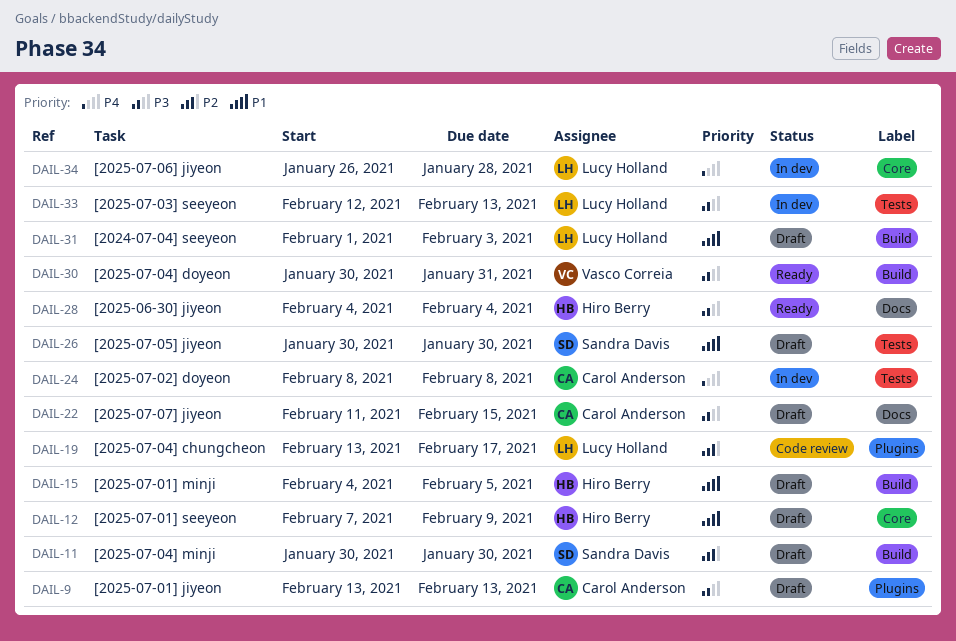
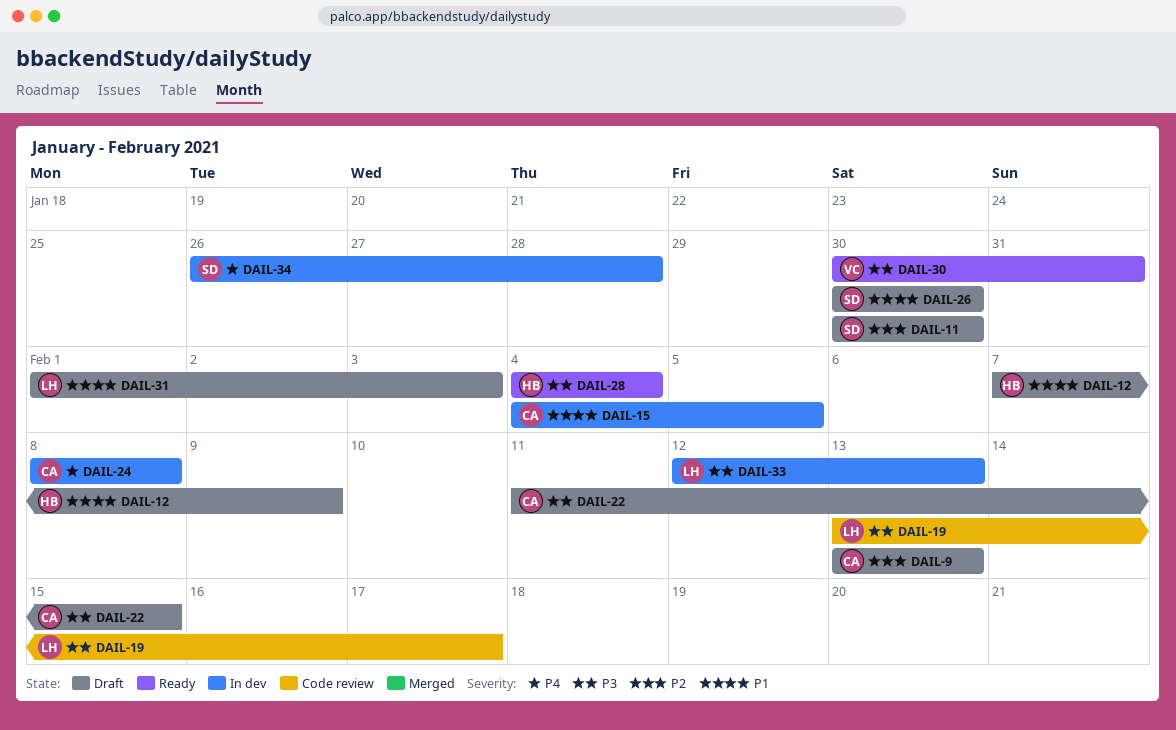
DAIL-9, priority: P3 -> P2
DAIL-15, status: Draft -> In dev
DAIL-15, owner: Hiro Berry -> Carol Anderson
DAIL-19, priority: P2 -> P3
DAIL-34, owner: Lucy Holland -> Sandra Davis

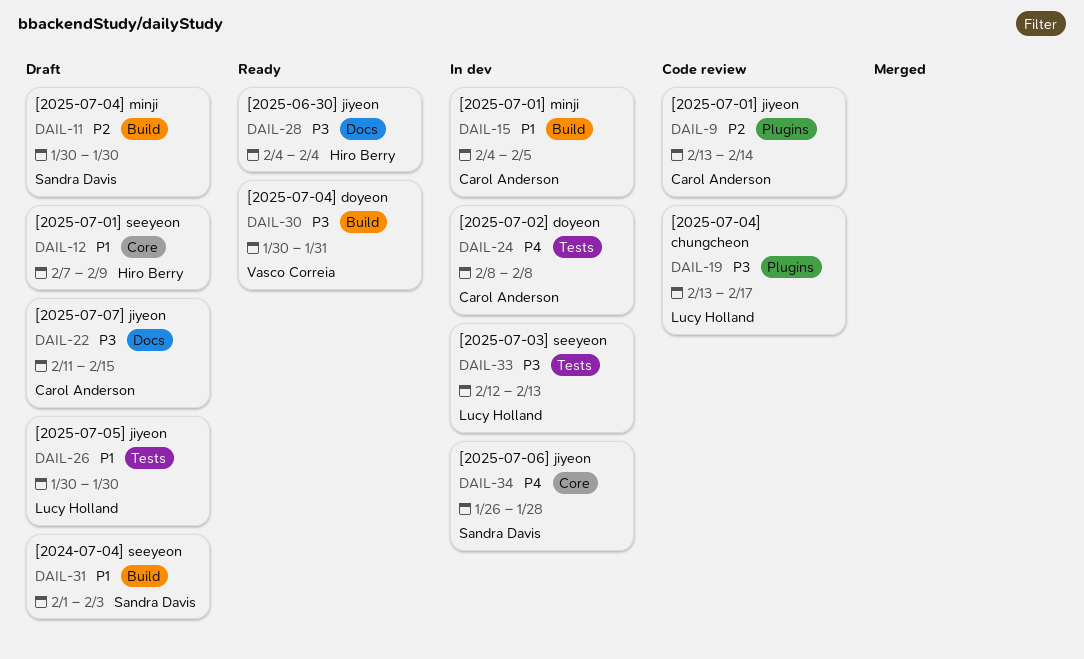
DAIL-9, status: Draft -> Code review
DAIL-9, due: Feb 13 -> Feb 14
DAIL-26, owner: Sandra Davis -> Lucy Holland
DAIL-31, owner: Lucy Holland -> Sandra Davis

